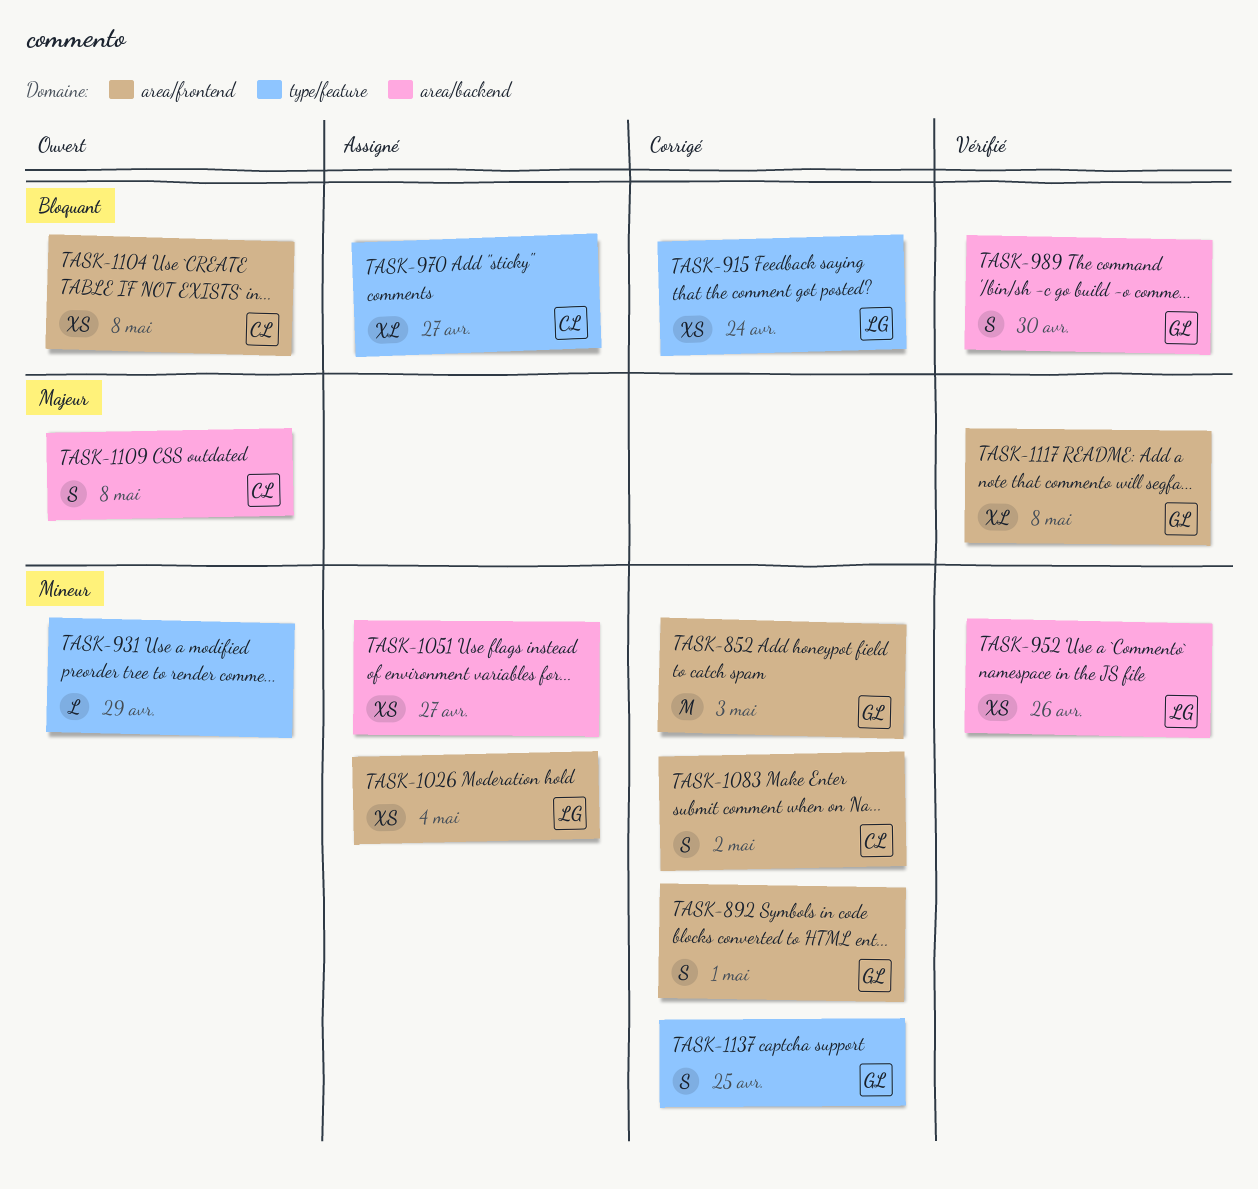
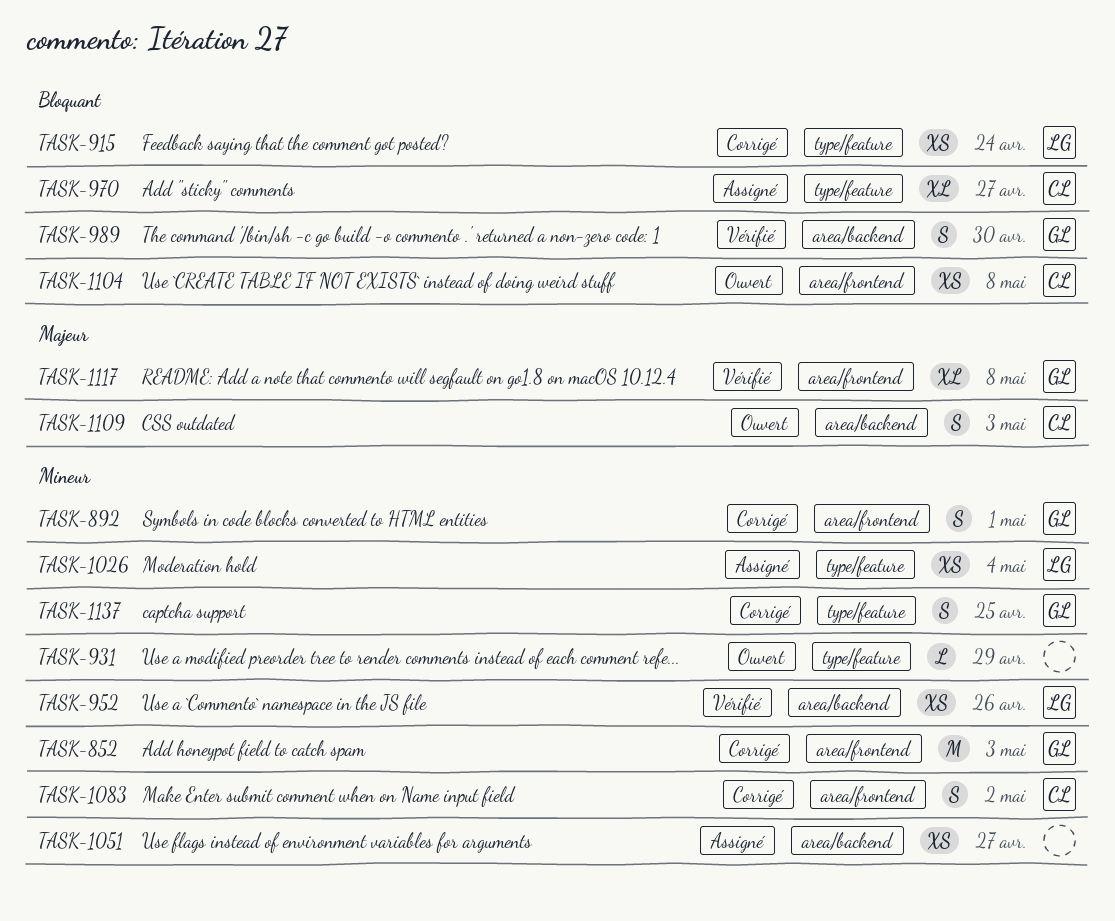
TASK-1026, label: area/frontend -> type/feature
TASK-1109, due: May 8 -> May 3

